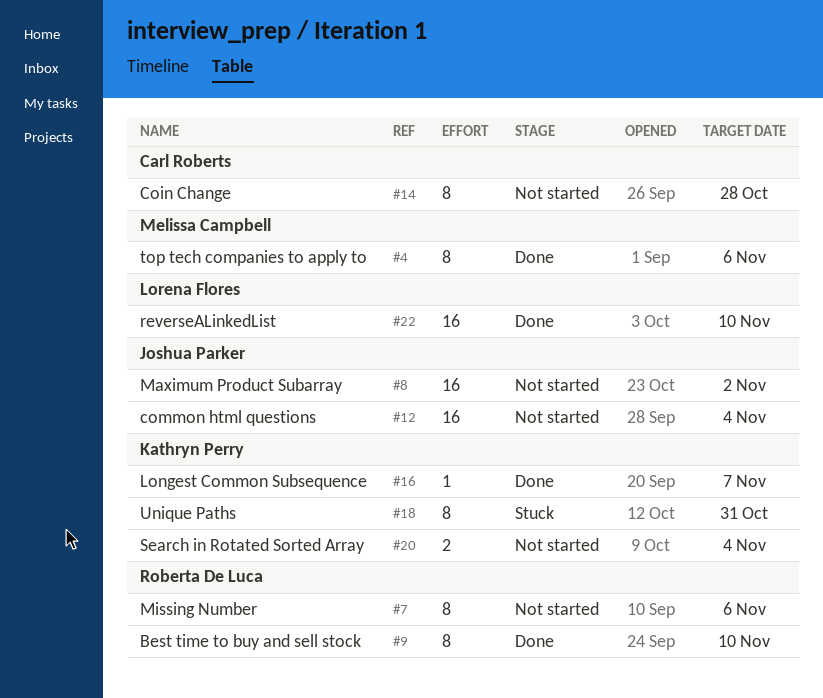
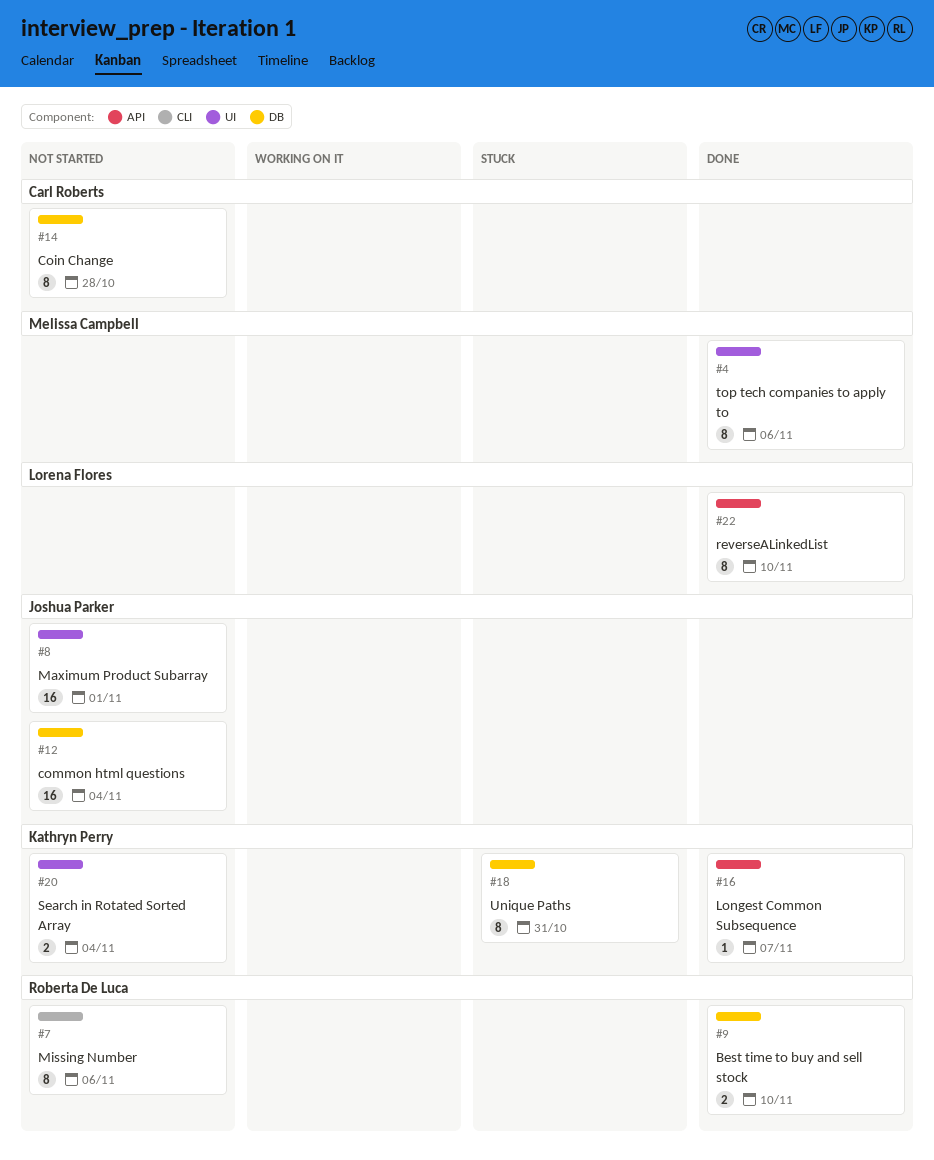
#8, due: Nov 2 -> Nov 1
#9, estimate: 8 -> 2
#22, estimate: 16 -> 8

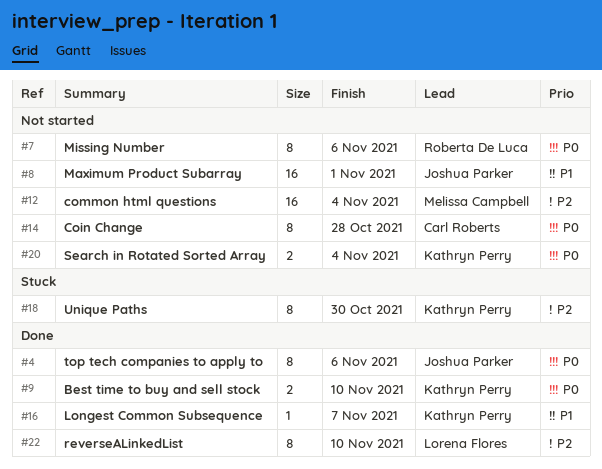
#4, owner: Melissa Campbell -> Joshua Parker
#9, owner: Roberta De Luca -> Kathryn Perry
#12, owner: Joshua Parker -> Melissa Campbell
#18, due: Oct 31 -> Oct 30

